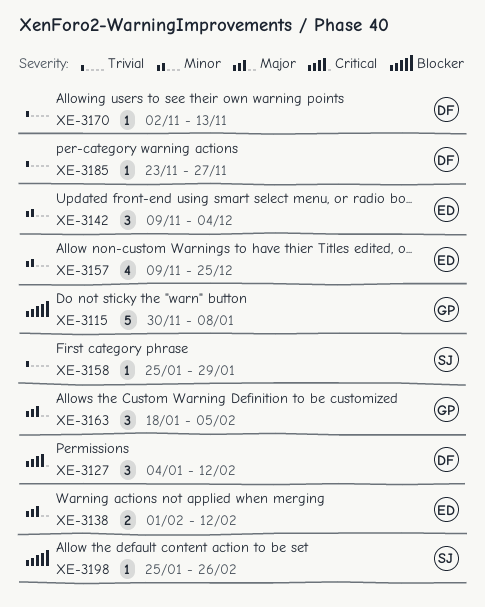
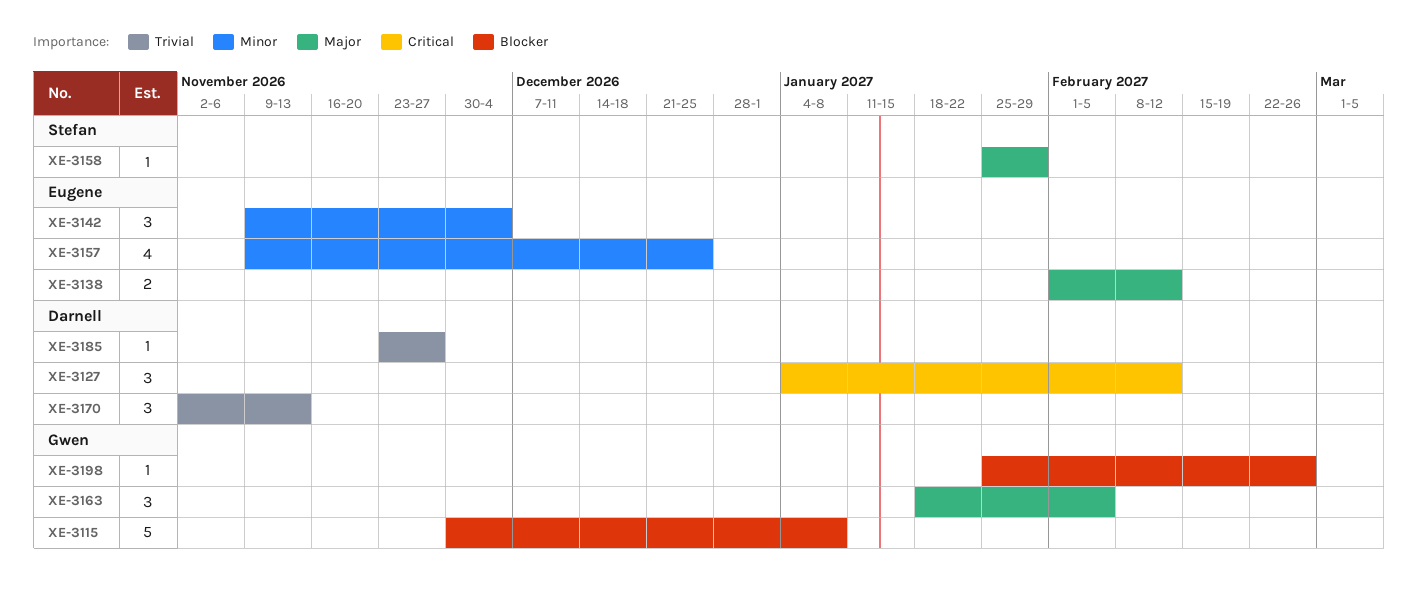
XE-3158, priority: Trivial -> Major
XE-3170, estimate: 1 -> 3
XE-3198, owner: Stefan -> Gwen

